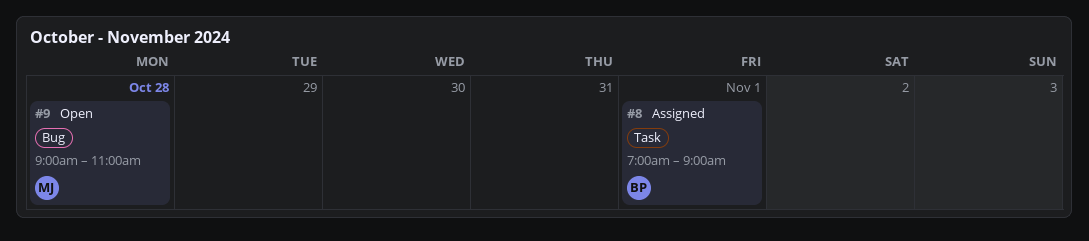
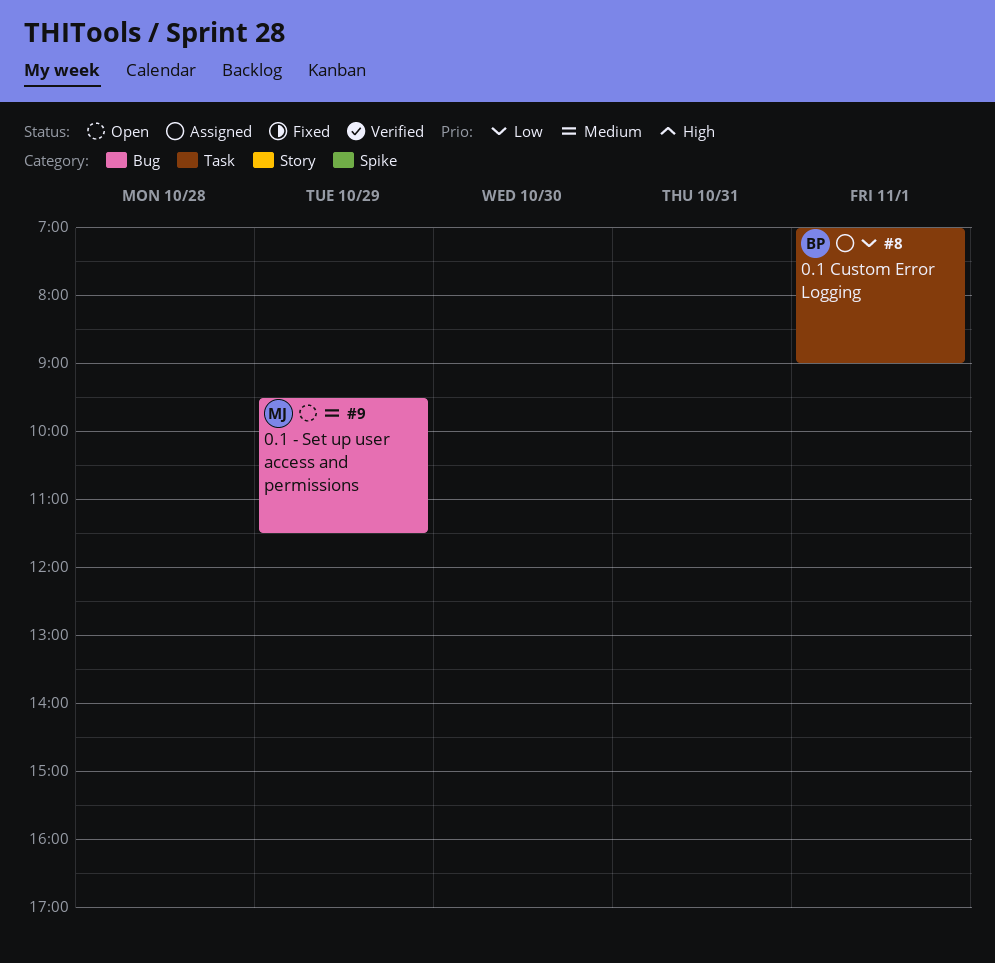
#9, day: Oct 28 -> Oct 29
#9, begins: 09:00 -> 09:30
#9, ends: 11:00 -> 11:30

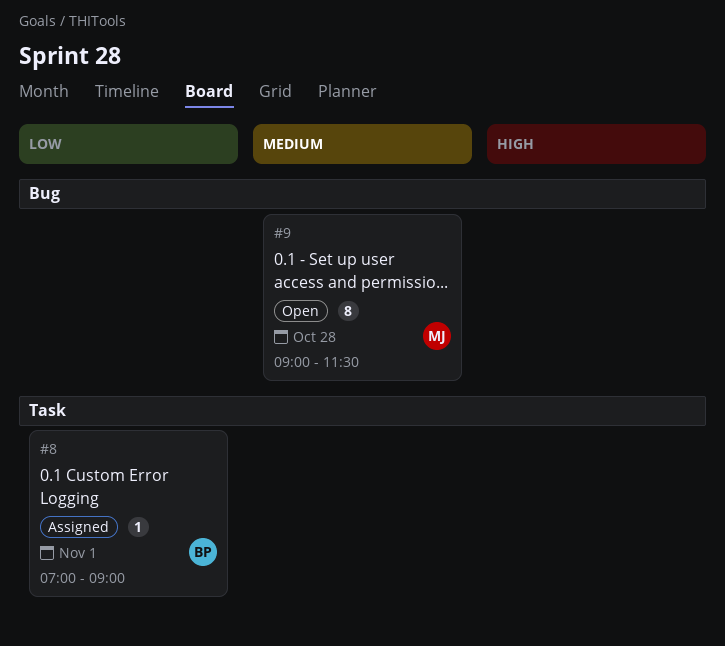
#9, day: Oct 29 -> Oct 28
#9, begins: 09:30 -> 09:00

